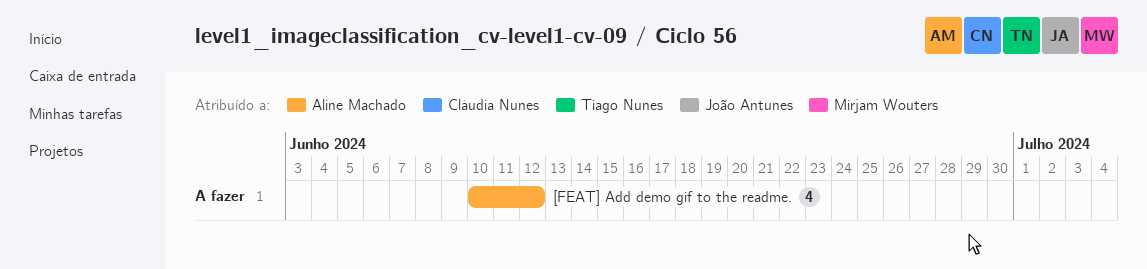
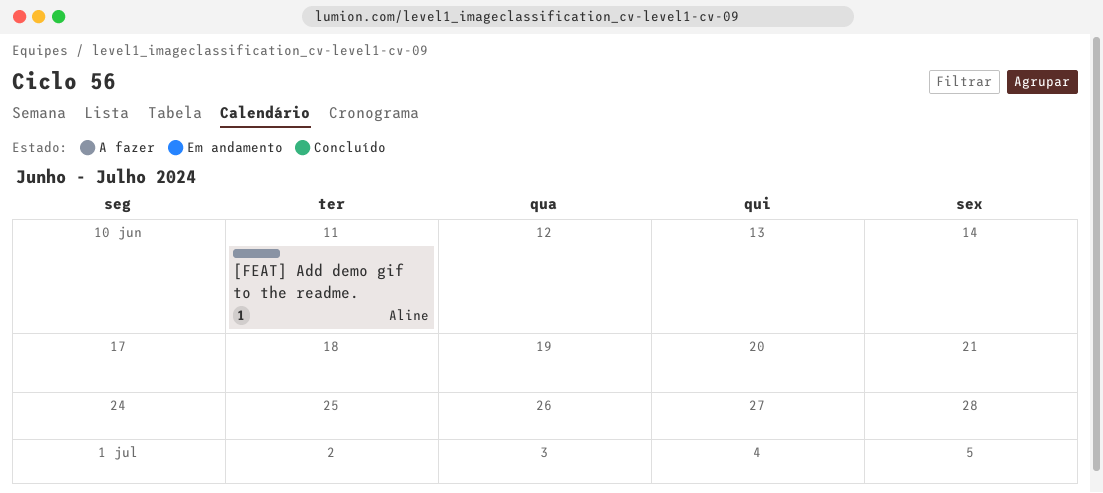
[FEAT] Add demo gif to the readme., estimate: 4 -> 1
[FEAT] Add demo gif to the readme., due: Jun 12 -> Jun 11

